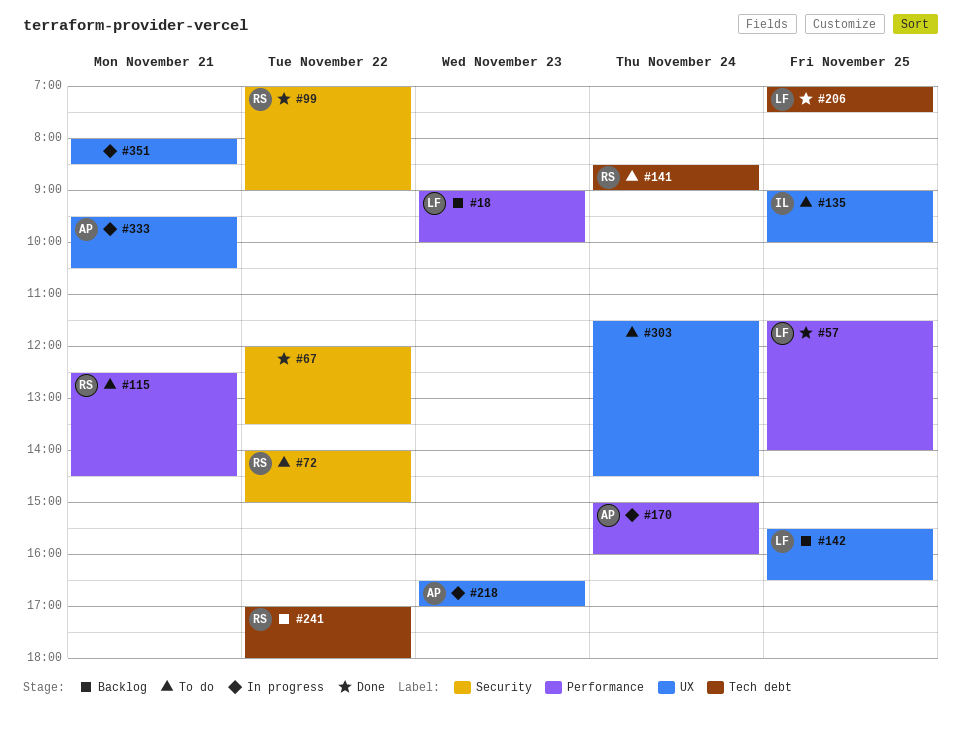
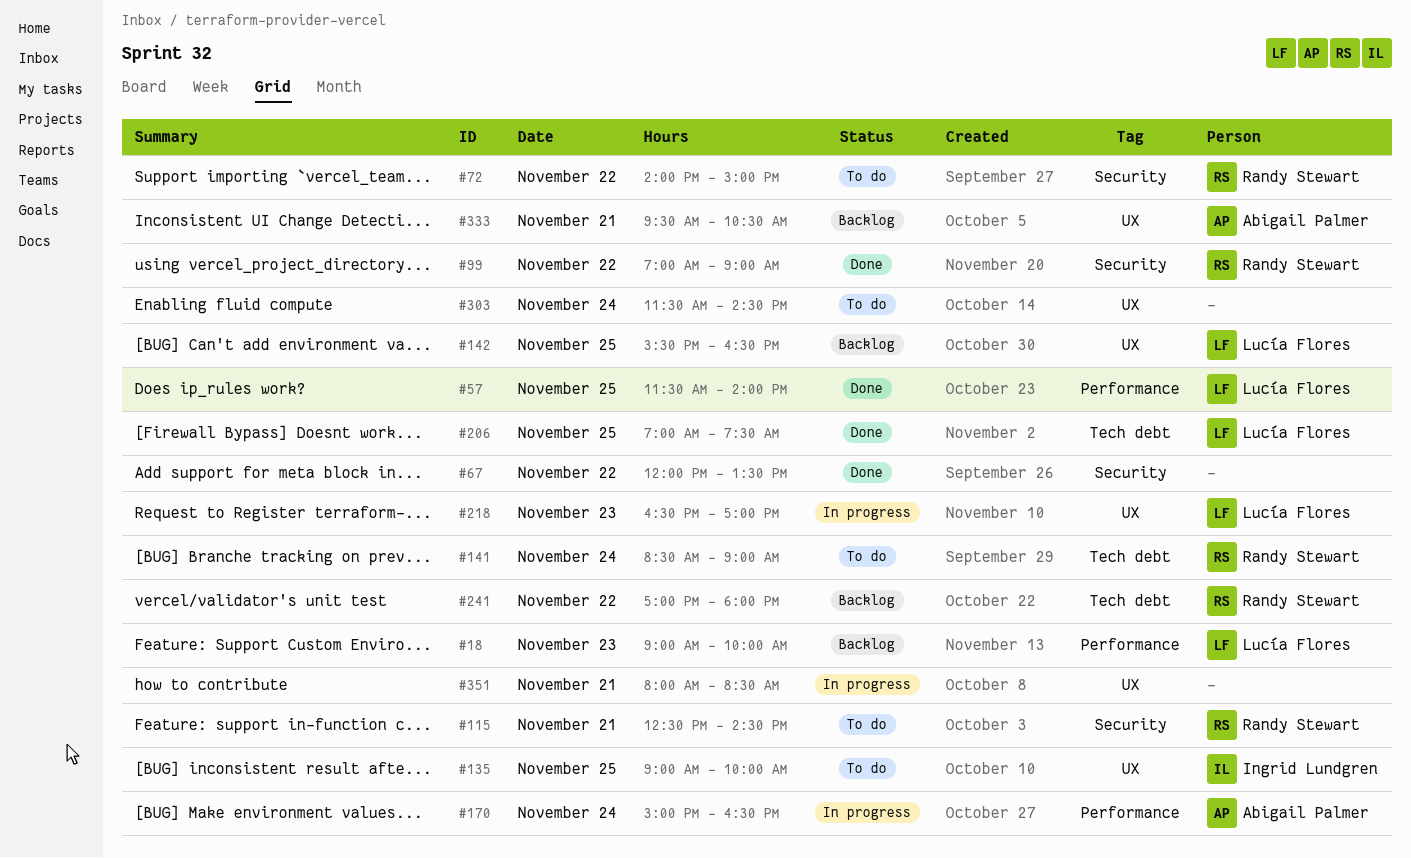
#115, label: Performance -> Security
#170, ends: 16:00 -> 16:30
#218, owner: Abigail Palmer -> Lucía Flores
#333, status: In progress -> Backlog

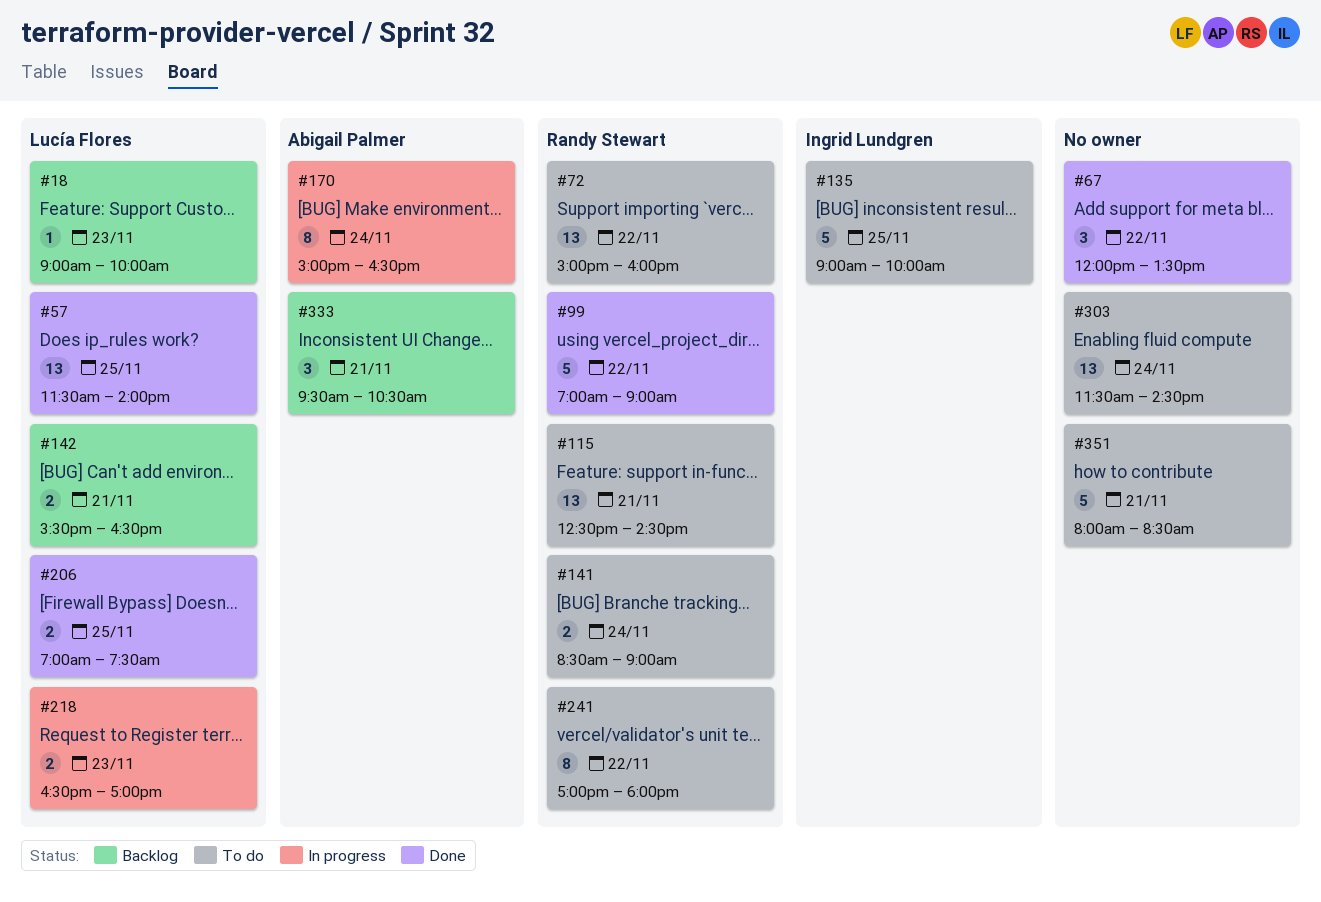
#72, begins: 14:00 -> 15:00
#72, ends: 15:00 -> 16:00
#142, day: Nov 25 -> Nov 21
#241, status: Backlog -> To do
#351, status: In progress -> To do

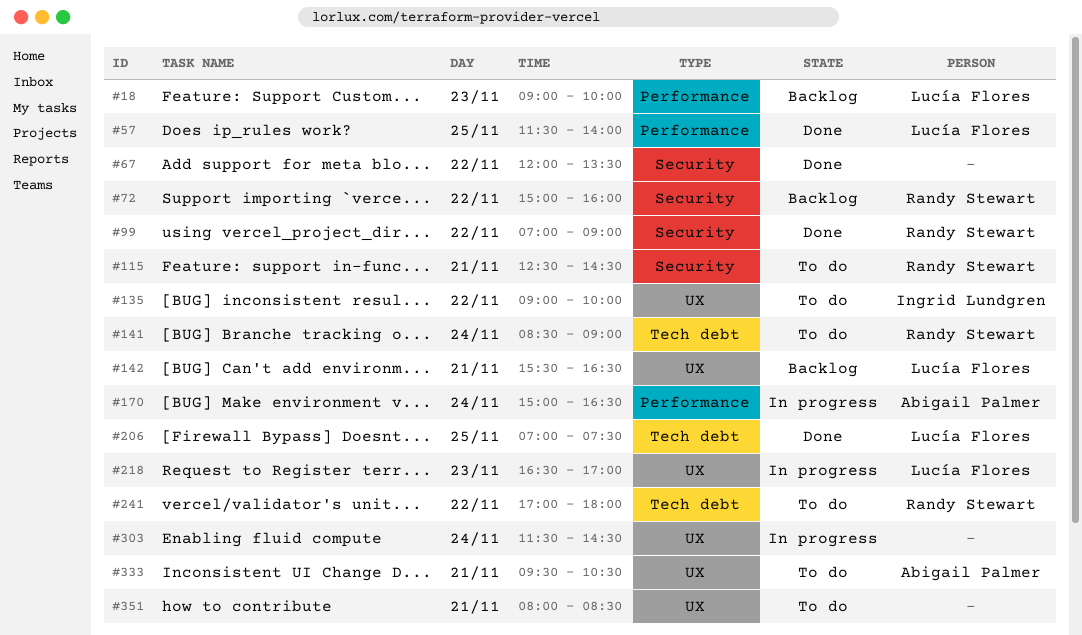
#72, status: To do -> Backlog
#135, day: Nov 25 -> Nov 22
#303, status: To do -> In progress
#333, status: Backlog -> To do

